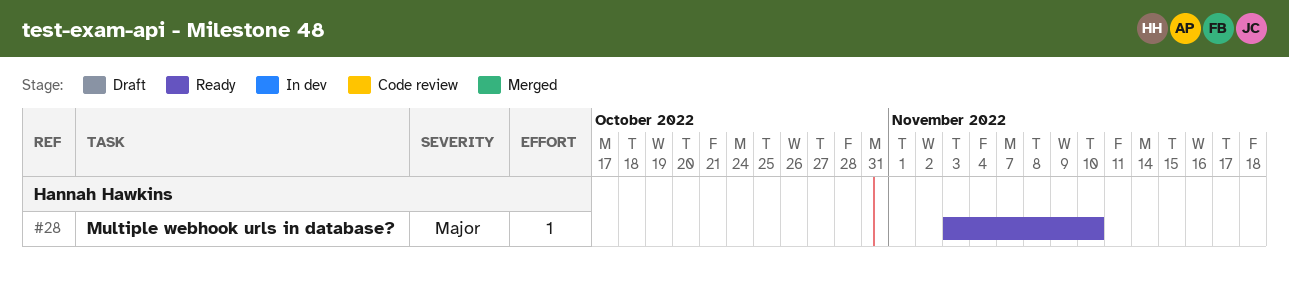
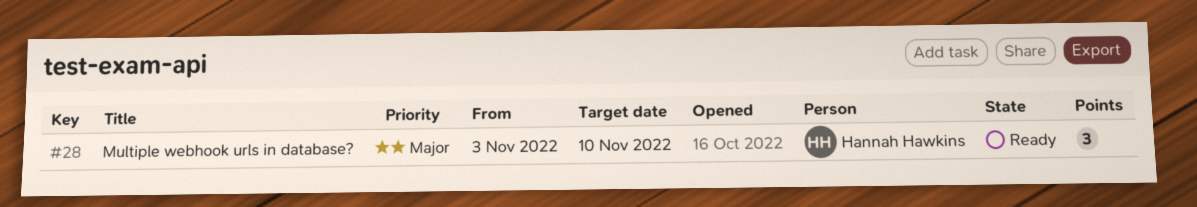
#28, estimate: 1 -> 3

